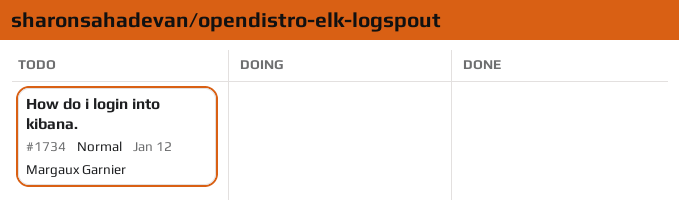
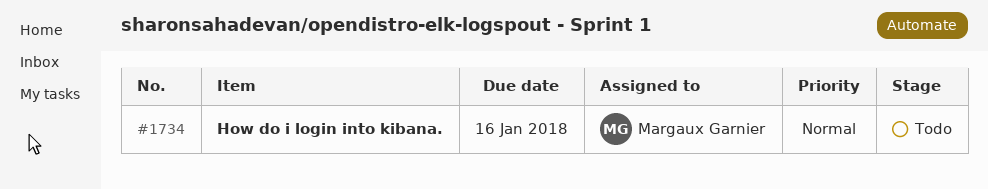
#1734, due: Jan 12 -> Jan 16

